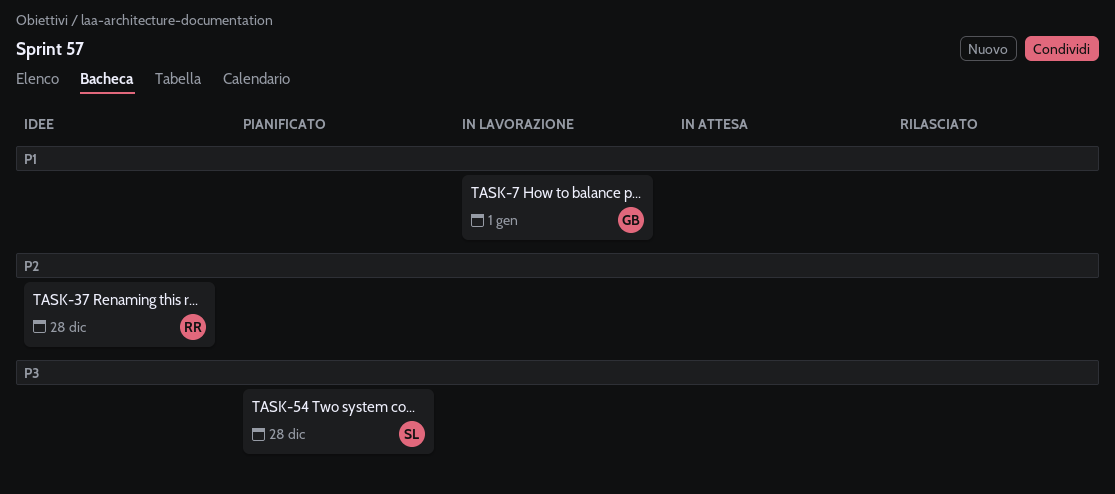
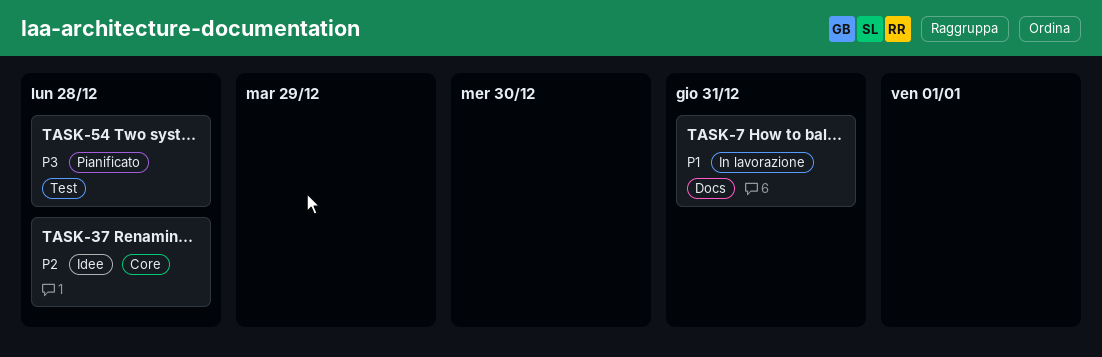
TASK-7, due: Jan 1 -> Dec 31

